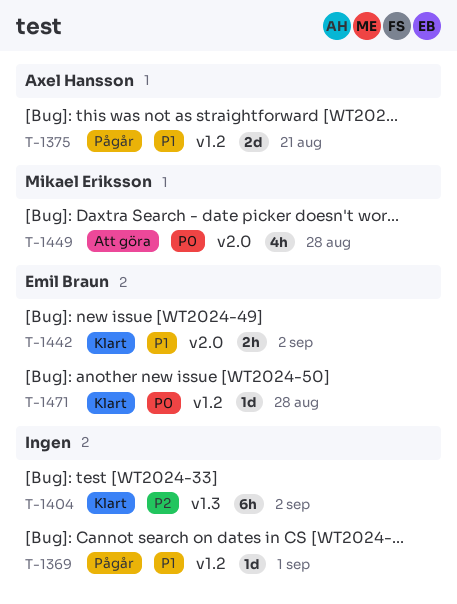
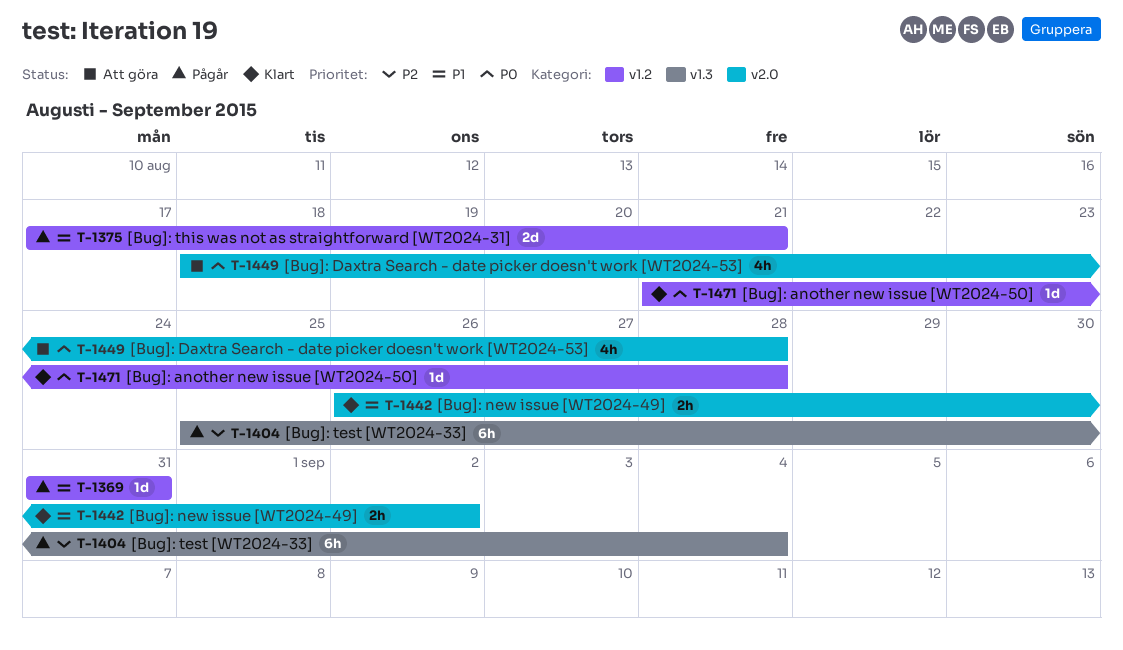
T-1369, due: Sep 1 -> Aug 31
T-1404, status: Klart -> Pågår
T-1404, due: Sep 2 -> Sep 4

